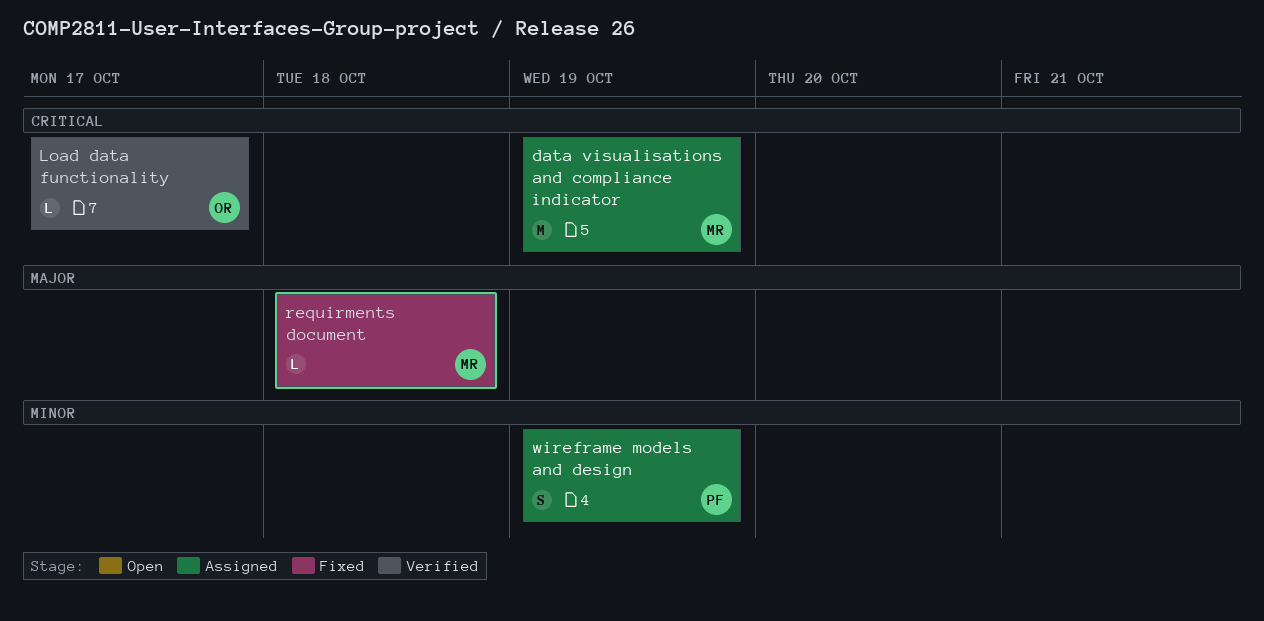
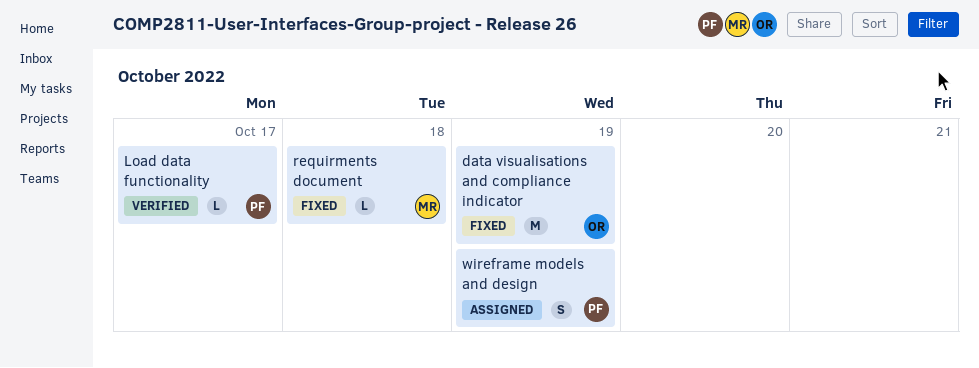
data visualisations and compliance indicator, status: Assigned -> Fixed
data visualisations and compliance indicator, owner: MR -> OR
Load data functionality, owner: OR -> PF

